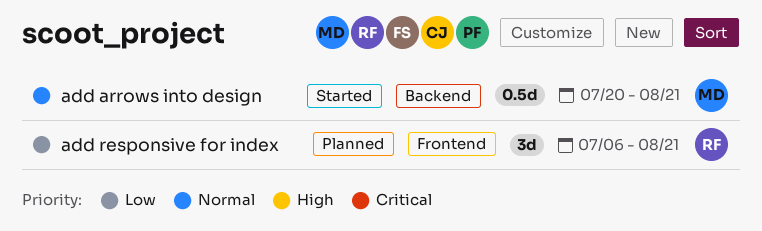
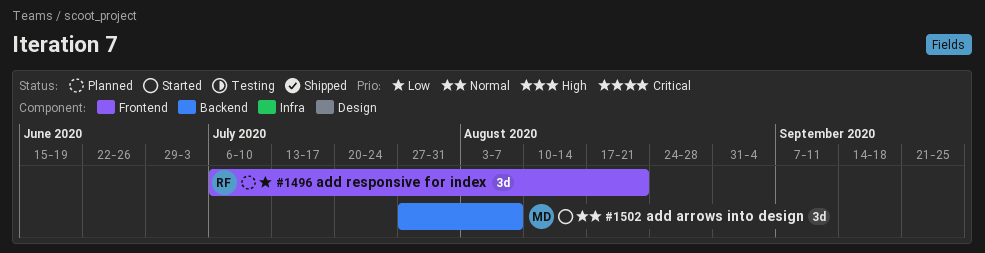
add arrows into design, estimate: 0.5d -> 3d
add arrows into design, start: Jul 20 -> Jul 27
add arrows into design, due: Aug 21 -> Aug 7

